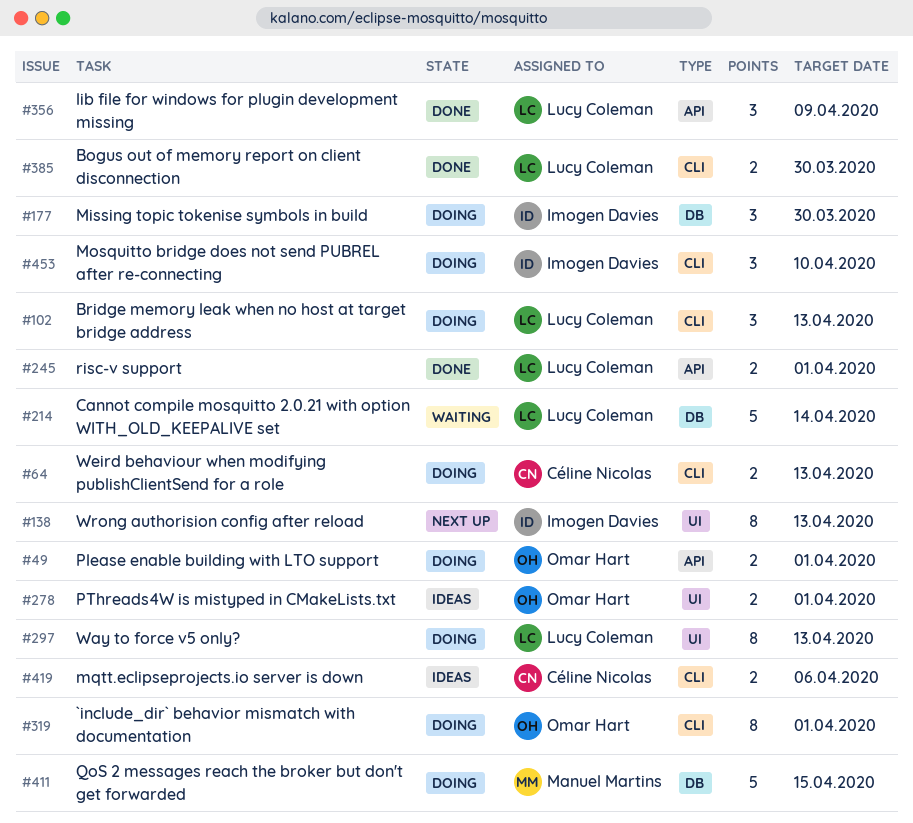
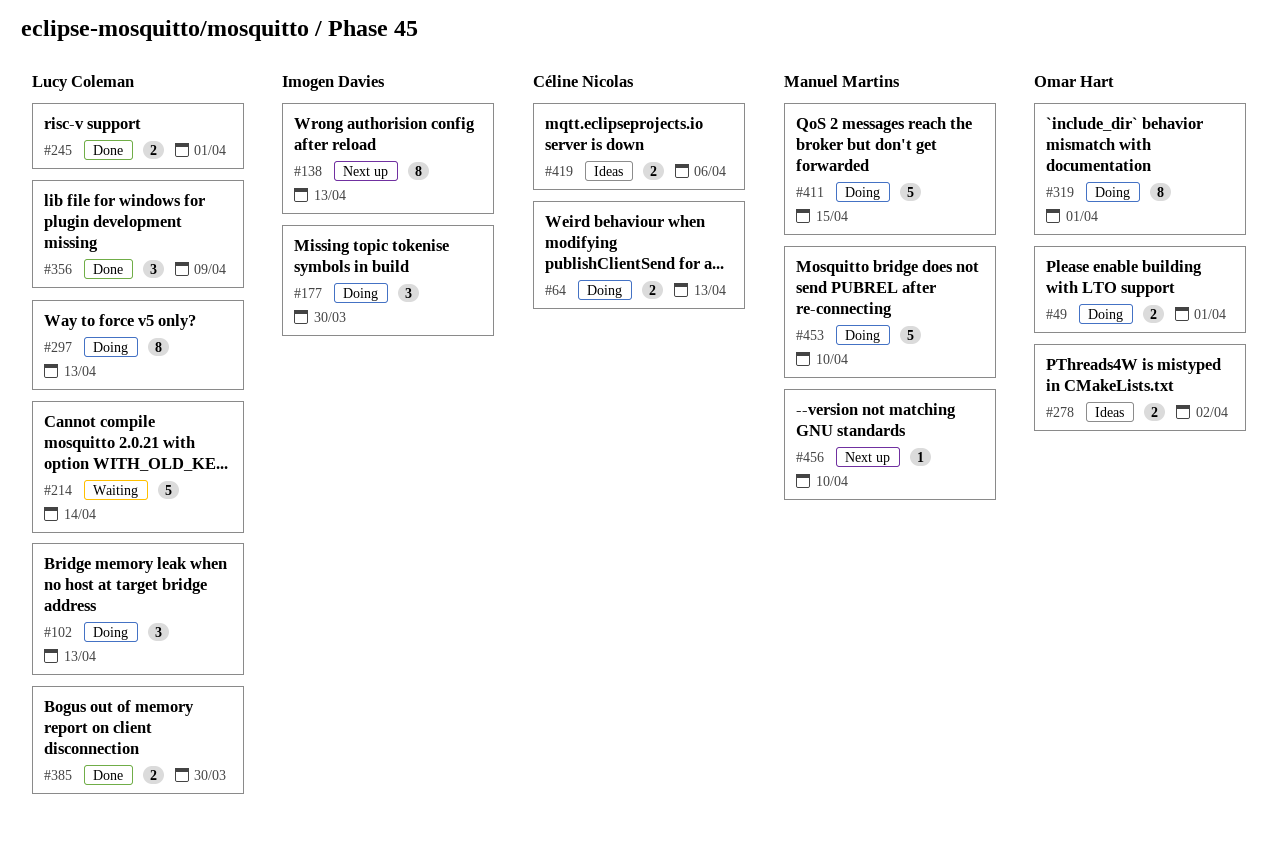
#278, due: Apr 1 -> Apr 2
#453, owner: Imogen Davies -> Manuel Martins
#453, estimate: 3 -> 5
#456: none -> present

